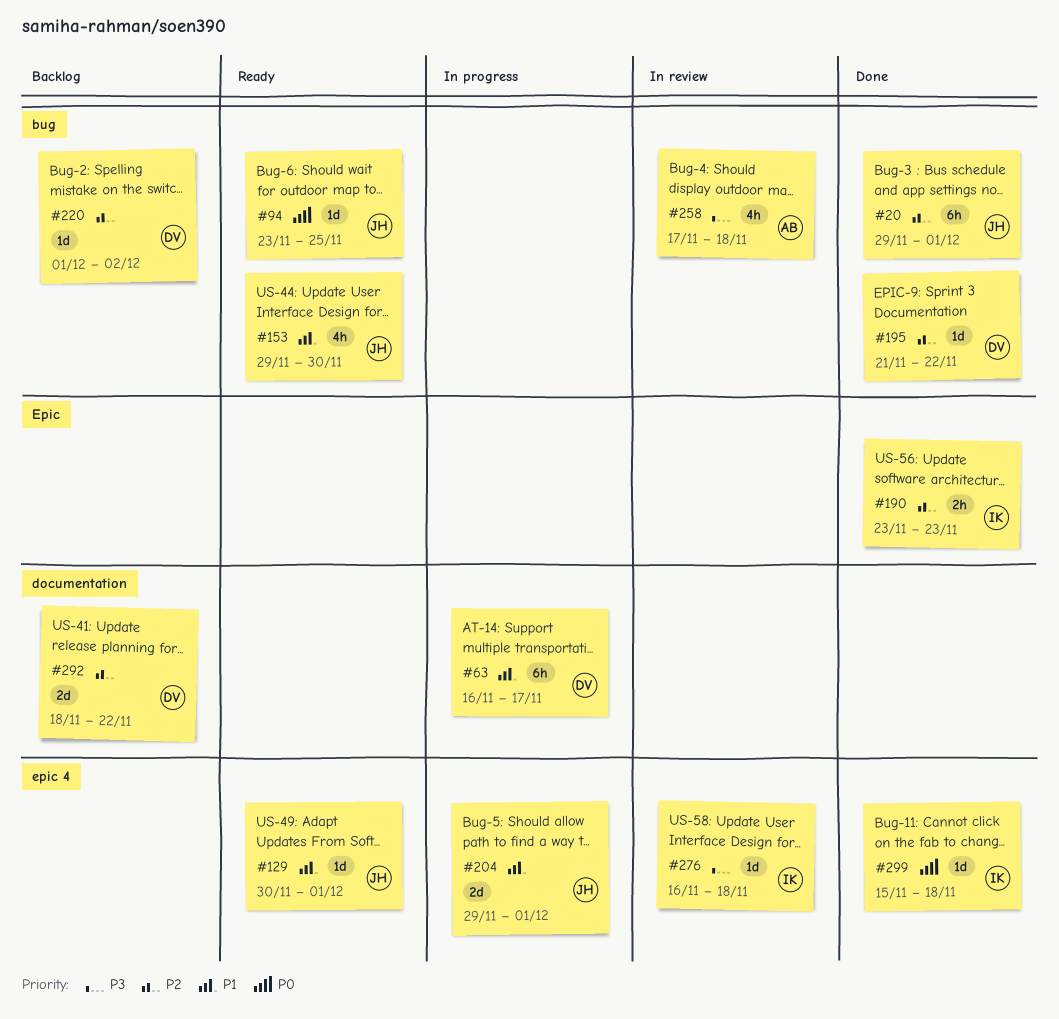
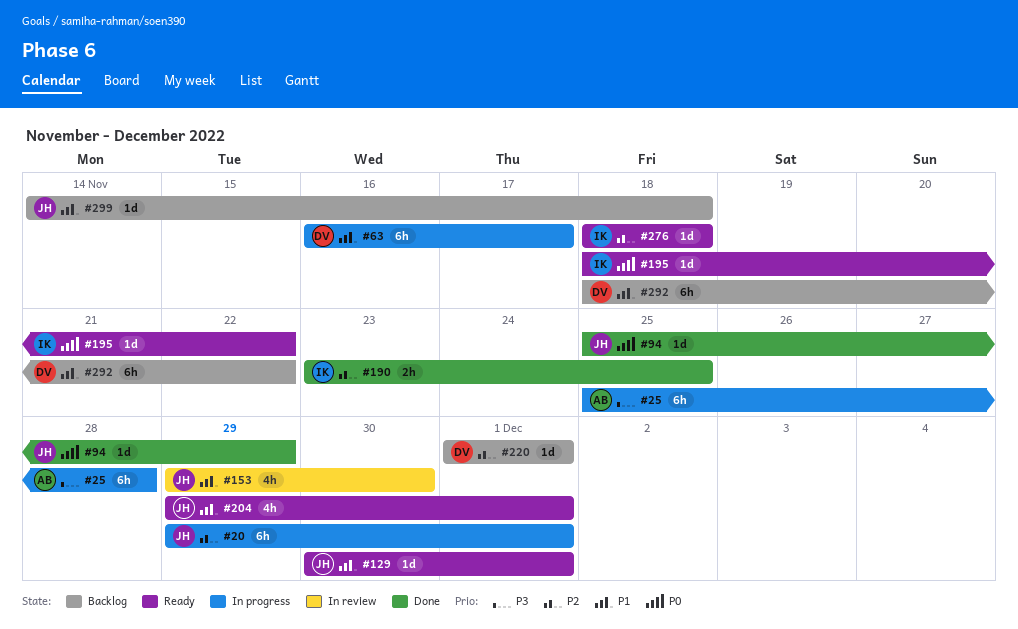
#20, status: Done -> In progress
#25: none -> present
#94, status: Ready -> Done
#94, start: Nov 23 -> Nov 25
#94, due: Nov 25 -> Nov 29
#153, status: Ready -> In review
#190, due: Nov 23 -> Nov 25
#195, status: Done -> Ready
#195, owner: DV -> IK
#195, priority: P2 -> P0
#195, start: Nov 21 -> Nov 18
#204, status: In progress -> Ready
#204, estimate: 2d -> 4h
#220, due: Dec 2 -> Dec 1
#258: present -> none
#276, status: In review -> Ready
#276, priority: P3 -> P2
#276, start: Nov 16 -> Nov 18
#292, priority: P2 -> P1
#292, estimate: 2d -> 6h
#299, status: Done -> Backlog
#299, owner: IK -> JH
#299, priority: P0 -> P1
#299, start: Nov 15 -> Nov 14

